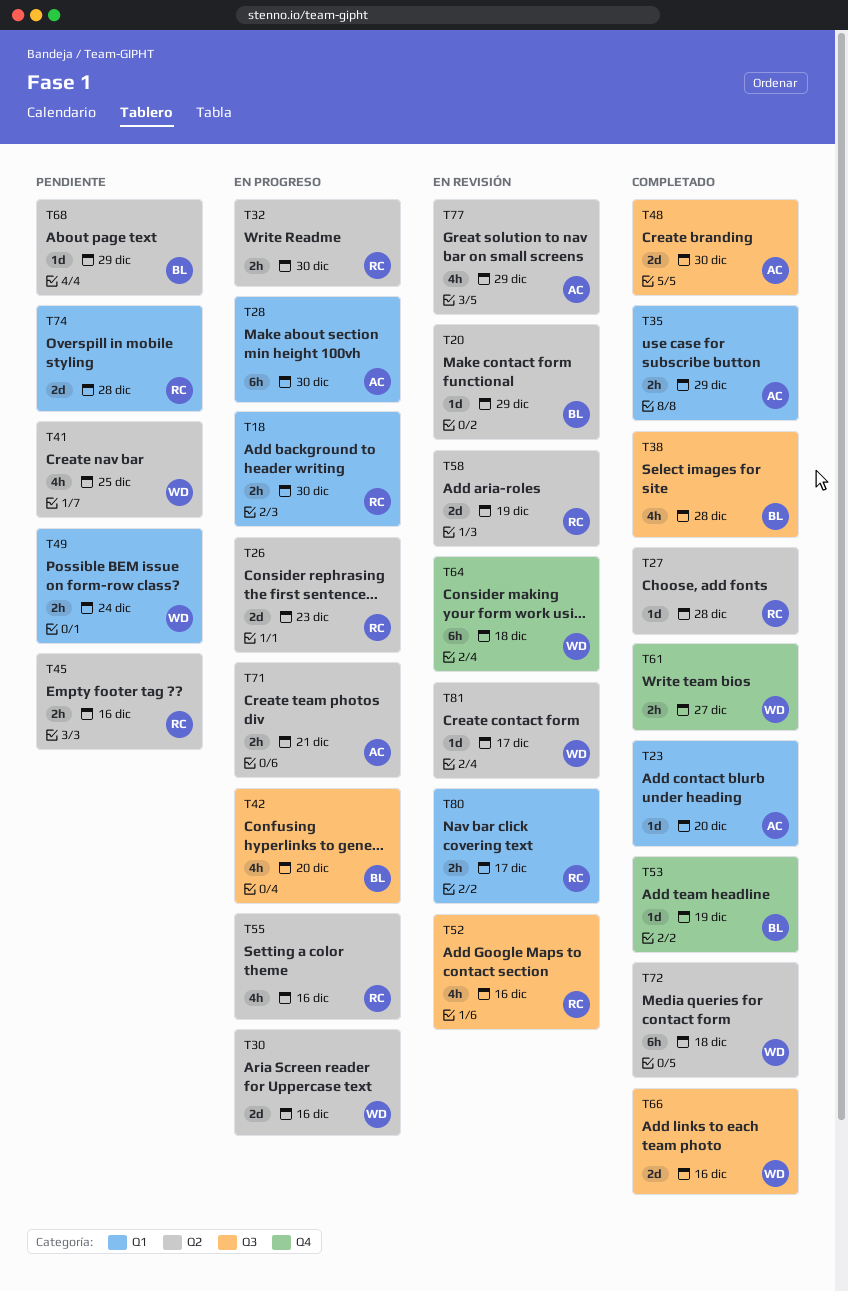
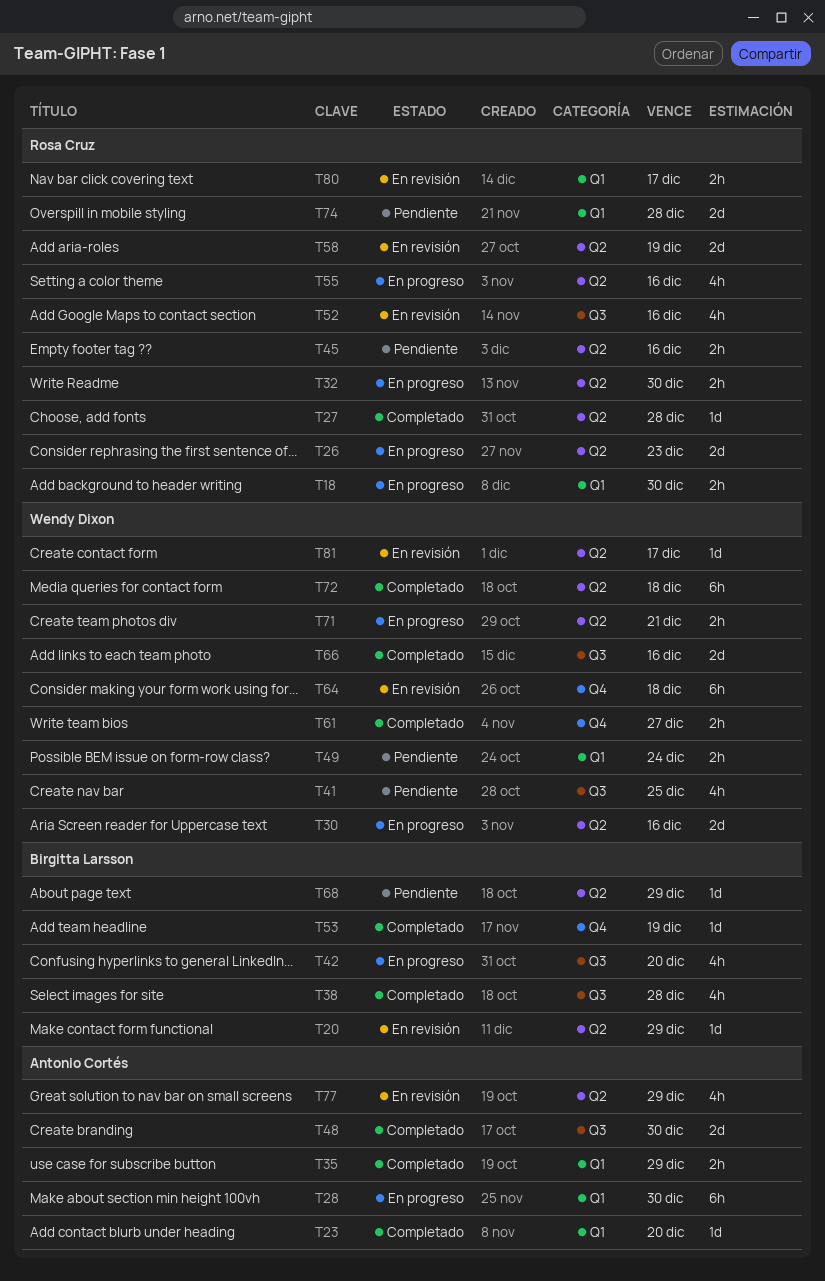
T41, label: Q2 -> Q3
T71, owner: Antonio Cortés -> Wendy Dixon

